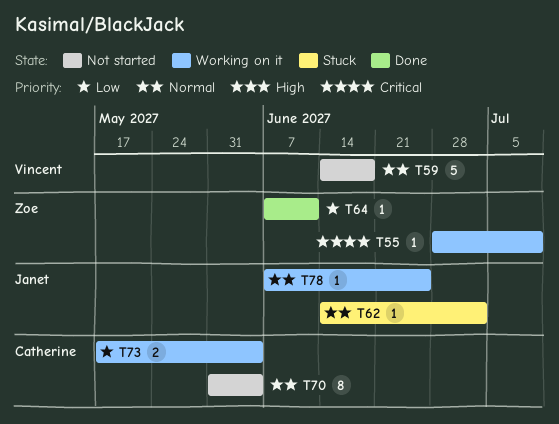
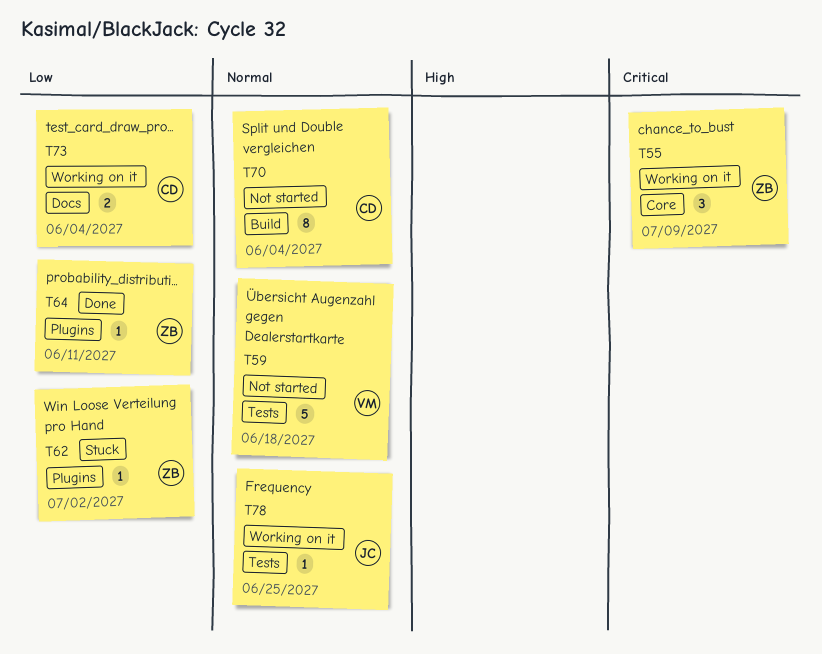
T55, estimate: 1 -> 3
T62, owner: Janet -> Zoe
T62, priority: Normal -> Low

